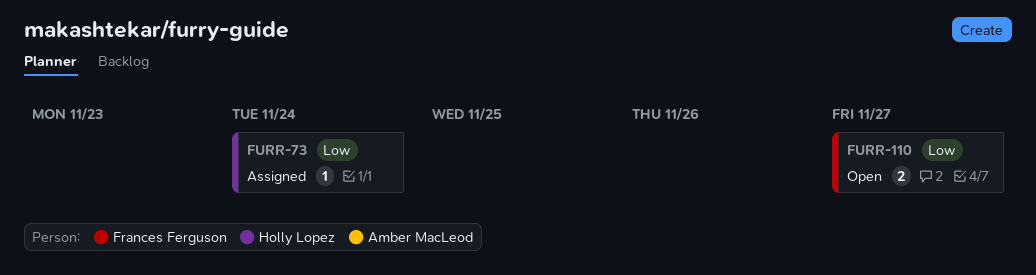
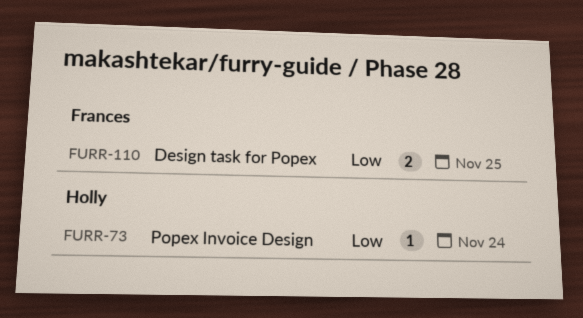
FURR-110, due: Nov 27 -> Nov 25

